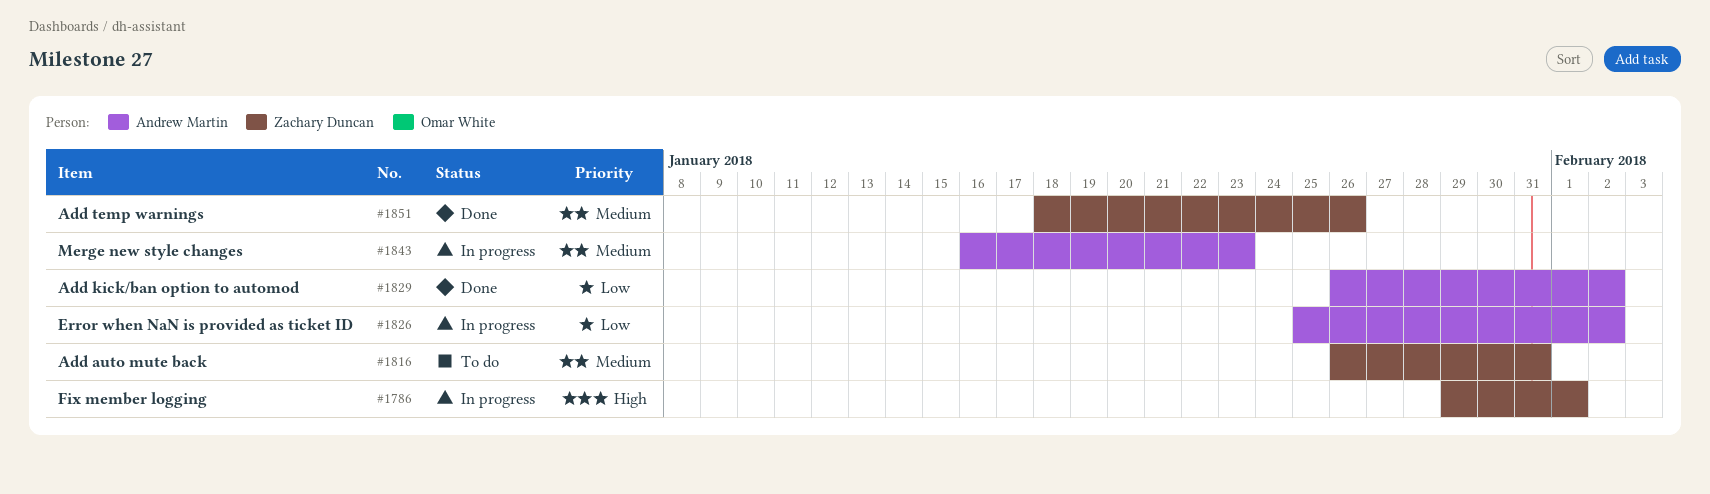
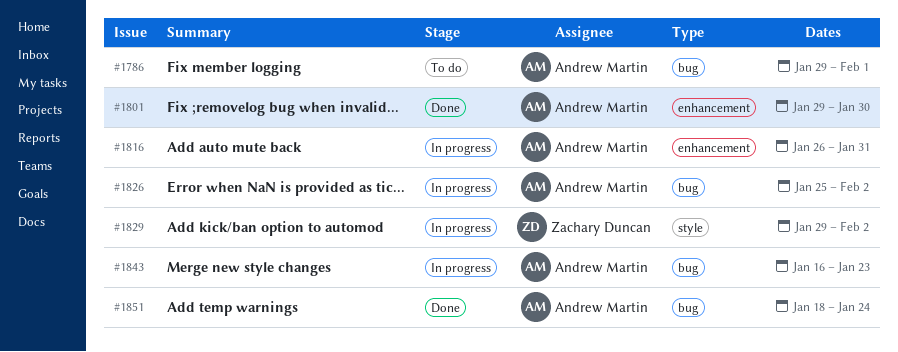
#1786, status: In progress -> To do
#1786, owner: Zachary Duncan -> Andrew Martin
#1801: none -> present
#1816, status: To do -> In progress
#1816, owner: Zachary Duncan -> Andrew Martin
#1829, status: Done -> In progress
#1829, owner: Andrew Martin -> Zachary Duncan
#1829, start: Jan 26 -> Jan 29
#1851, owner: Zachary Duncan -> Andrew Martin
#1851, due: Jan 26 -> Jan 24

